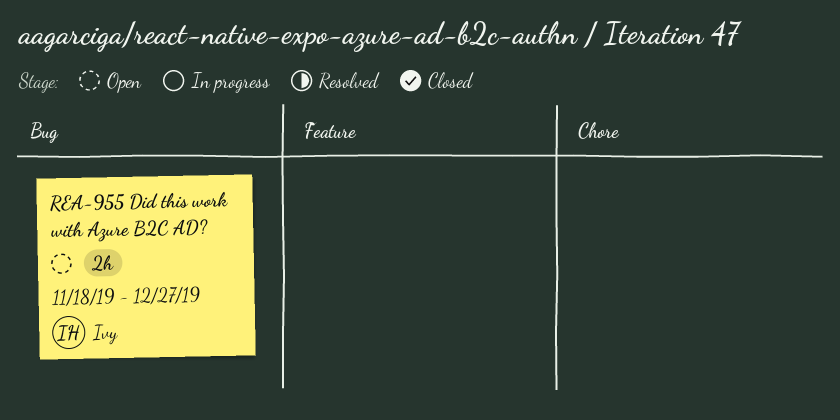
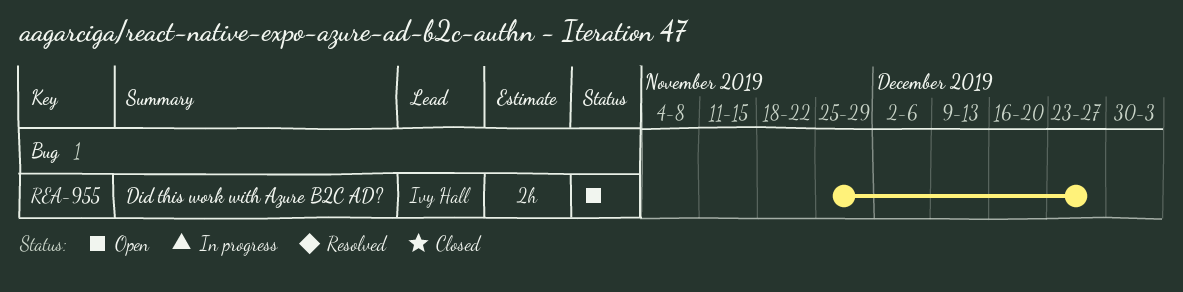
REA-955, start: Nov 18 -> Nov 25

